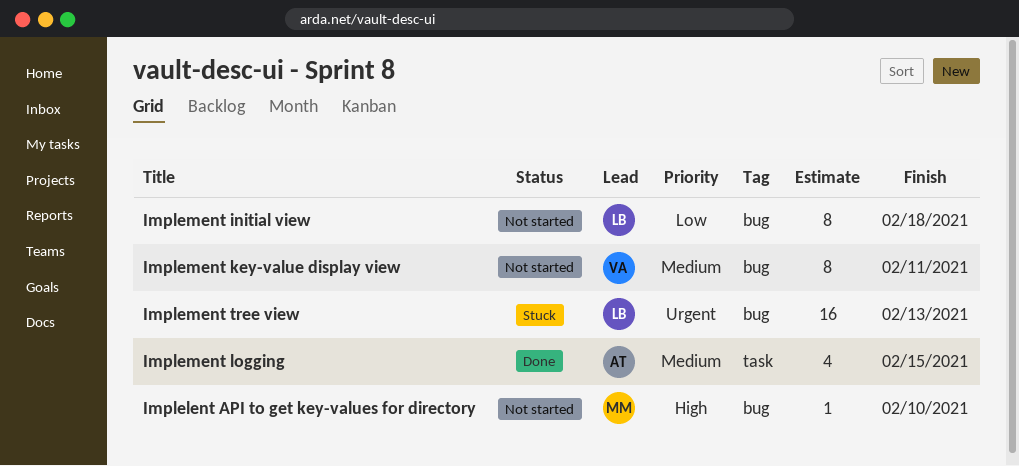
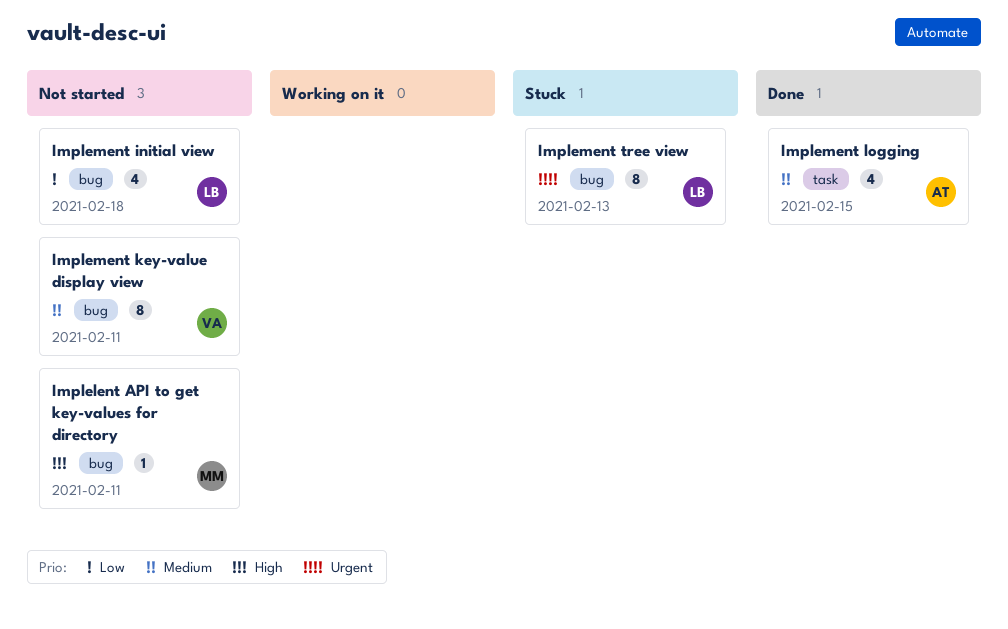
Implelent API to get key-values for directory, due: Feb 10 -> Feb 11
Implement initial view, estimate: 8 -> 4
Implement tree view, estimate: 16 -> 8

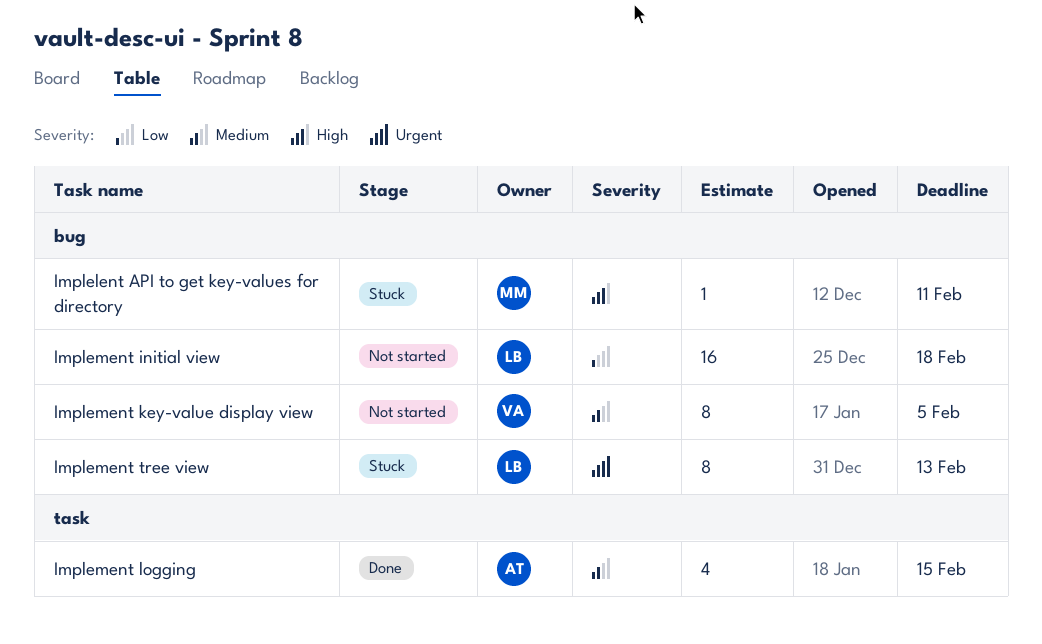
Implelent API to get key-values for directory, status: Not started -> Stuck
Implement initial view, estimate: 4 -> 16
Implement key-value display view, due: Feb 11 -> Feb 5

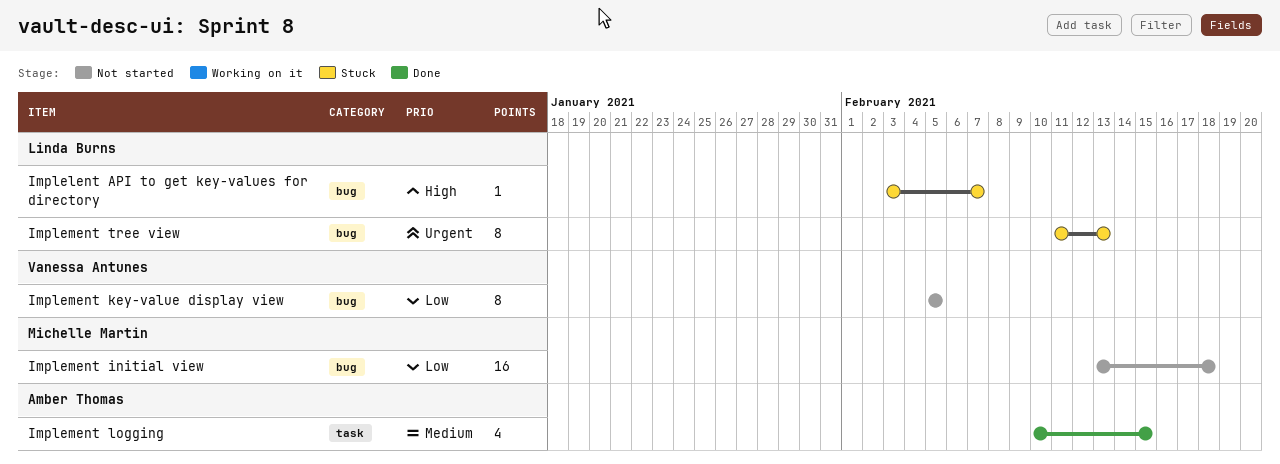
Implelent API to get key-values for directory, owner: Michelle Martin -> Linda Burns
Implelent API to get key-values for directory, due: Feb 11 -> Feb 7
Implement initial view, owner: Linda Burns -> Michelle Martin
Implement key-value display view, priority: Medium -> Low

